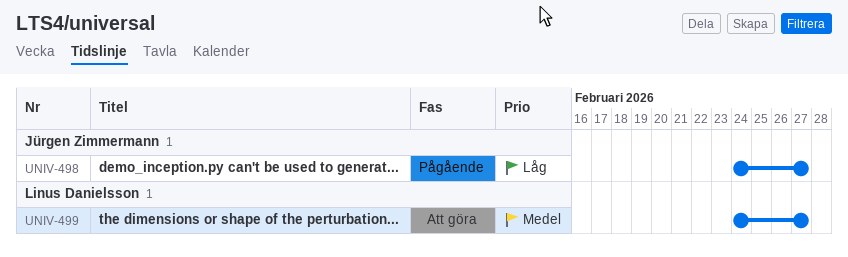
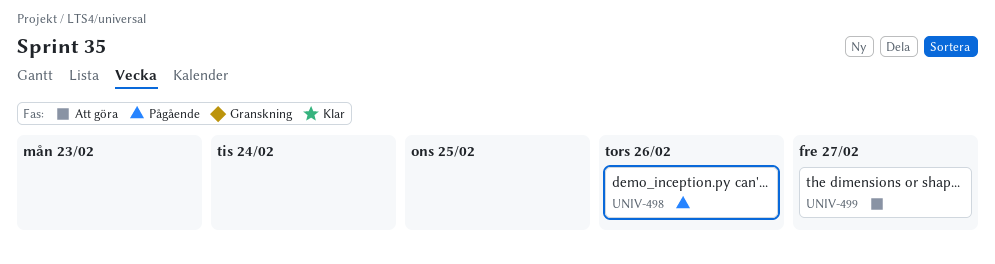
UNIV-498, due: Feb 27 -> Feb 26

